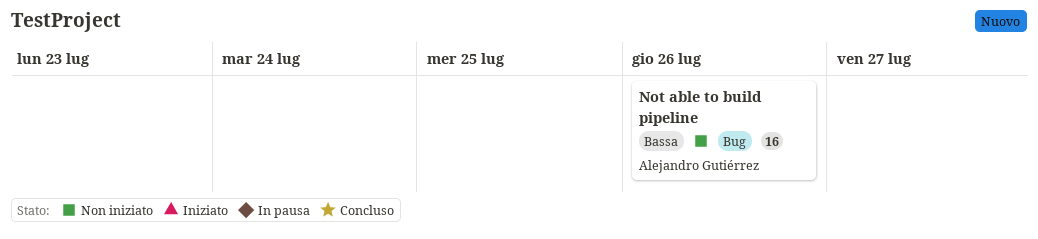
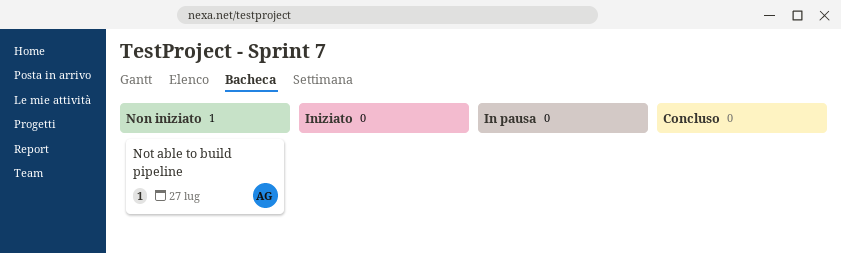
Not able to build pipeline, estimate: 16 -> 1
Not able to build pipeline, due: Jul 26 -> Jul 27

